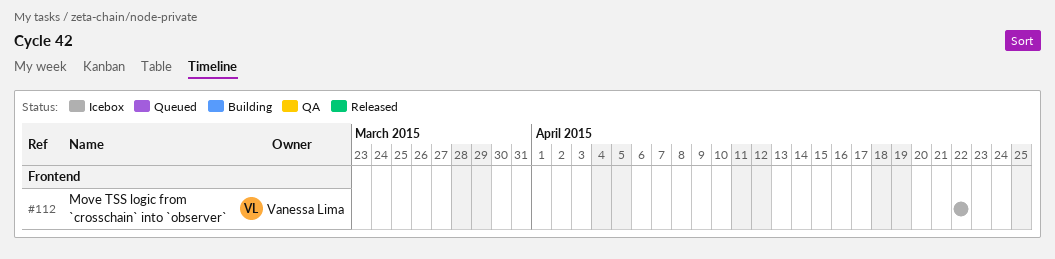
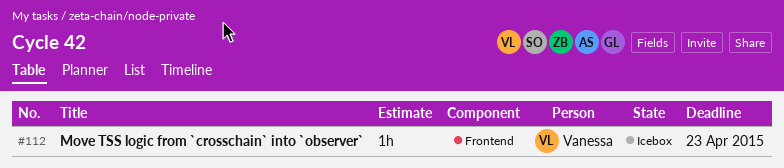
#112, due: Apr 22 -> Apr 23

